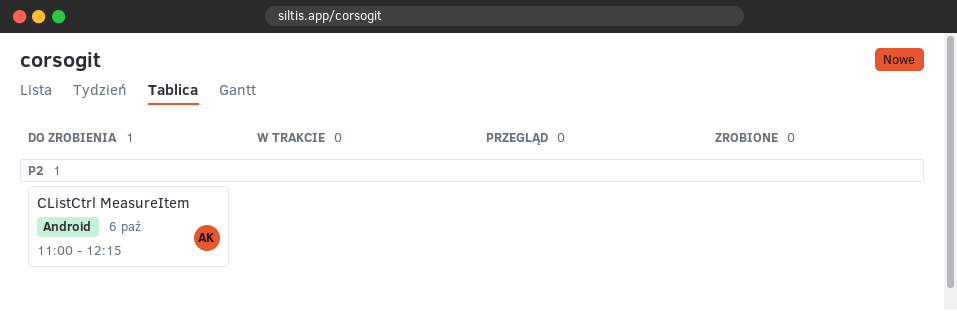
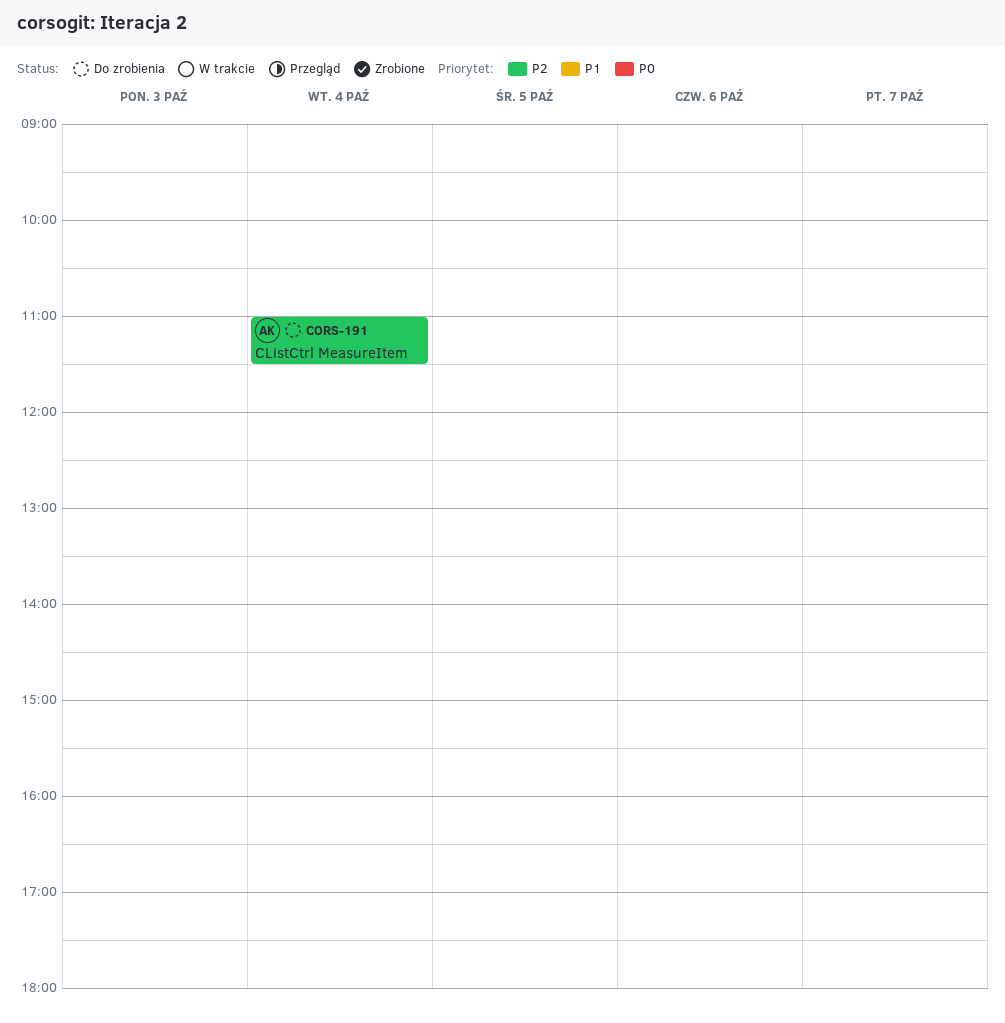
CListCtrl MeasureItem, day: Oct 6 -> Oct 4
CListCtrl MeasureItem, ends: 12:15 -> 11:30

